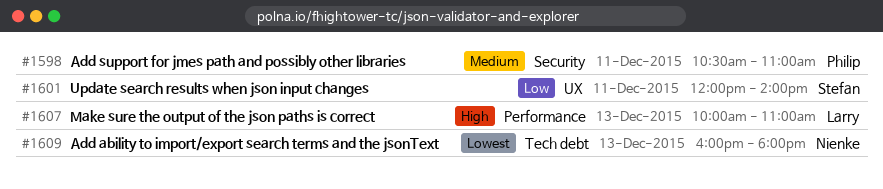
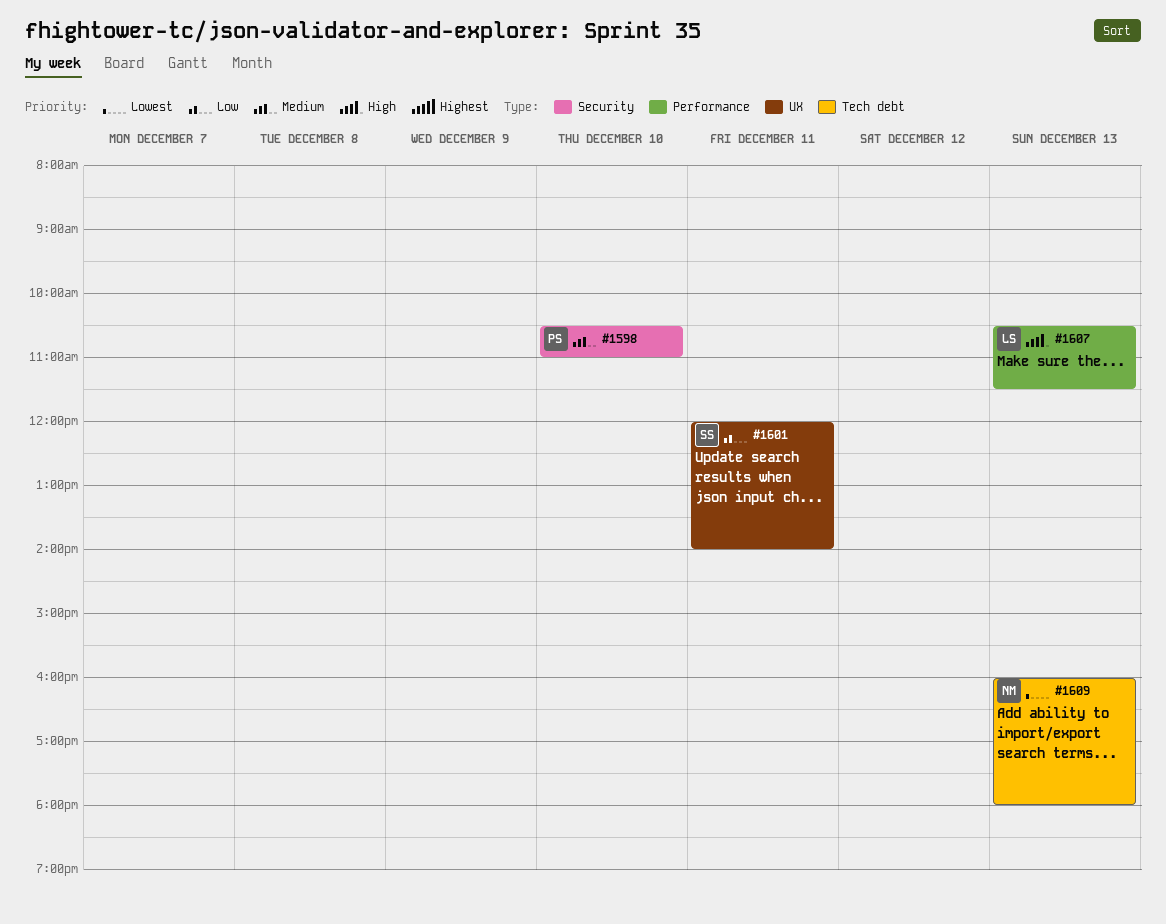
#1598, day: Dec 11 -> Dec 10
#1607, begins: 10:00 -> 10:30
#1607, ends: 11:00 -> 11:30

